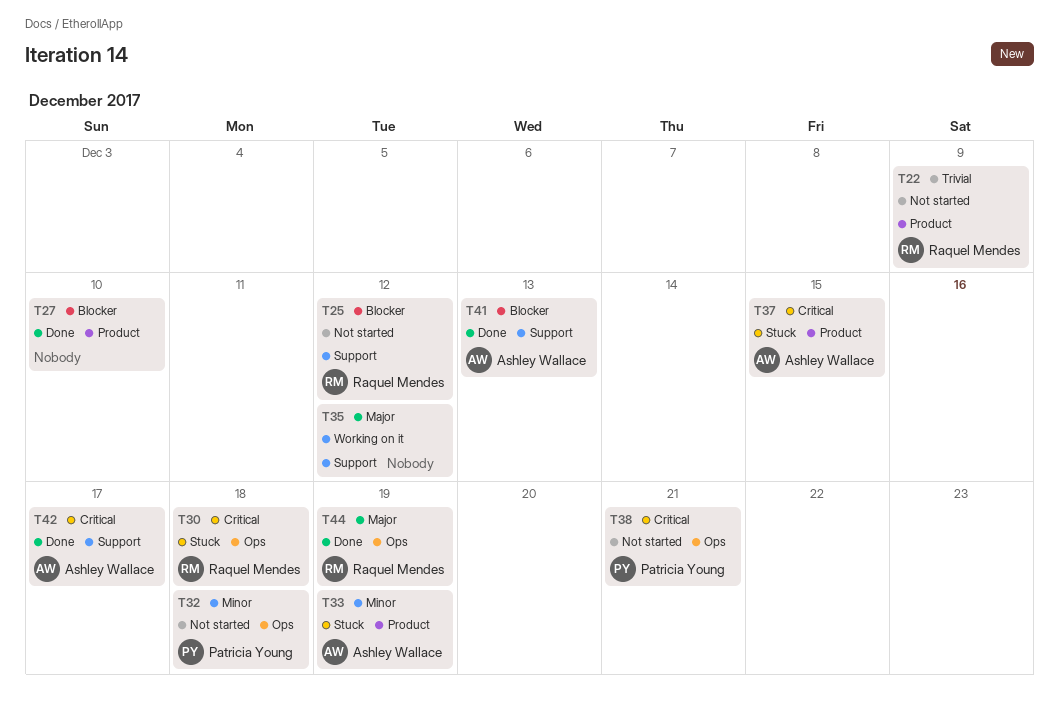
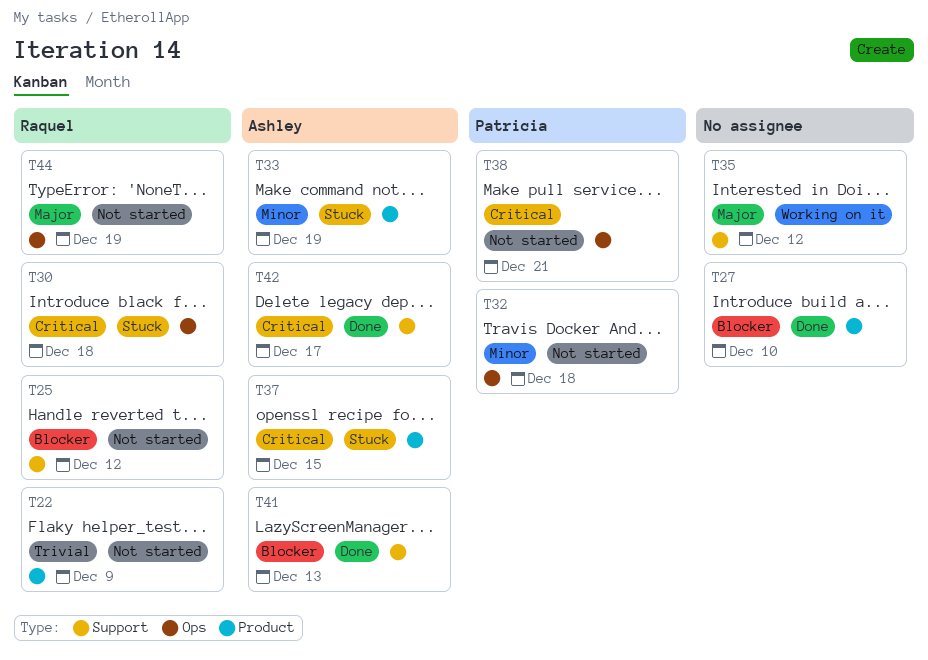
T44, status: Done -> Not started

